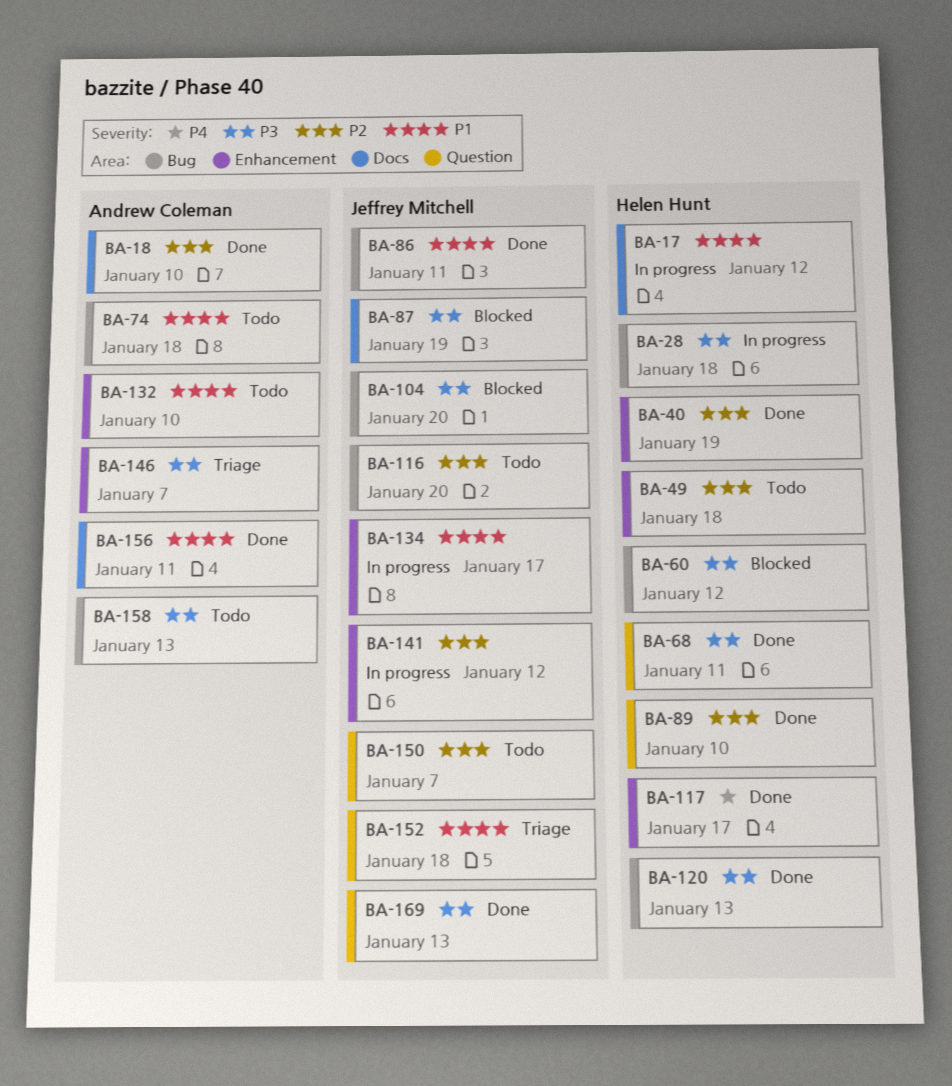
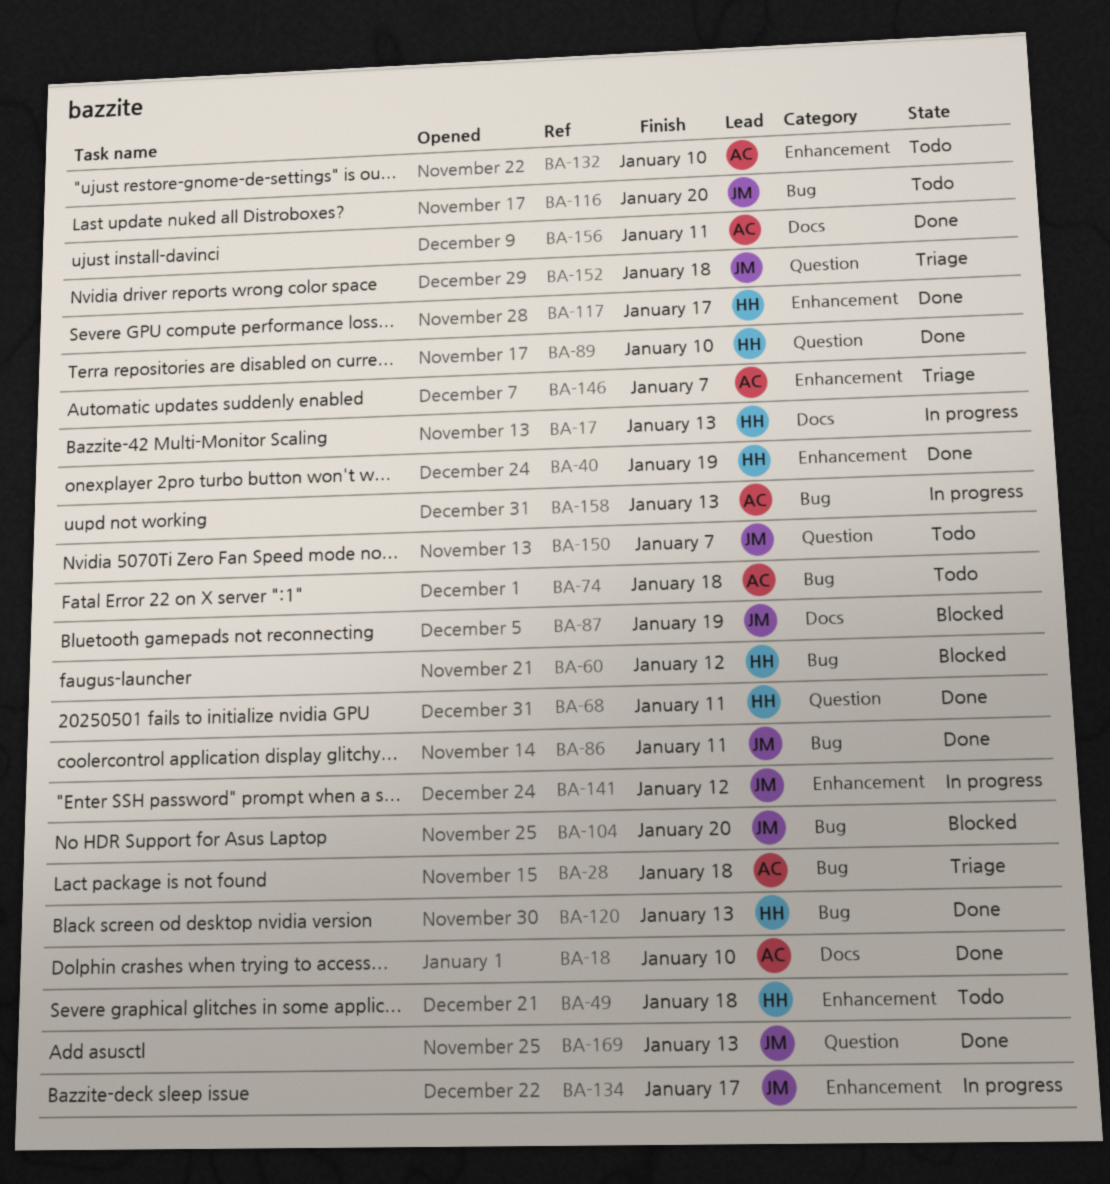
BA-17, due: Jan 12 -> Jan 13
BA-28, status: In progress -> Triage
BA-28, owner: Helen Hunt -> Andrew Coleman
BA-158, status: Todo -> In progress

